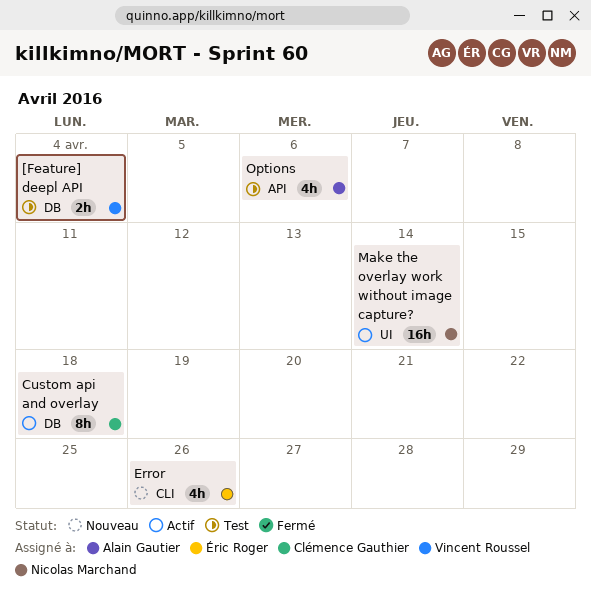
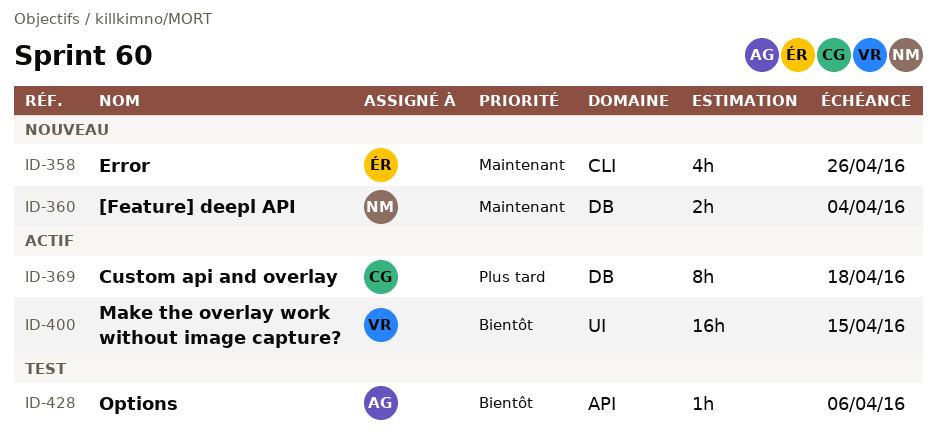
[Feature] deepl API, status: Test -> Nouveau
[Feature] deepl API, owner: Vincent Roussel -> Nicolas Marchand
Make the overlay work without image capture?, owner: Nicolas Marchand -> Vincent Roussel
Make the overlay work without image capture?, due: Apr 14 -> Apr 15
Options, estimate: 4h -> 1h

